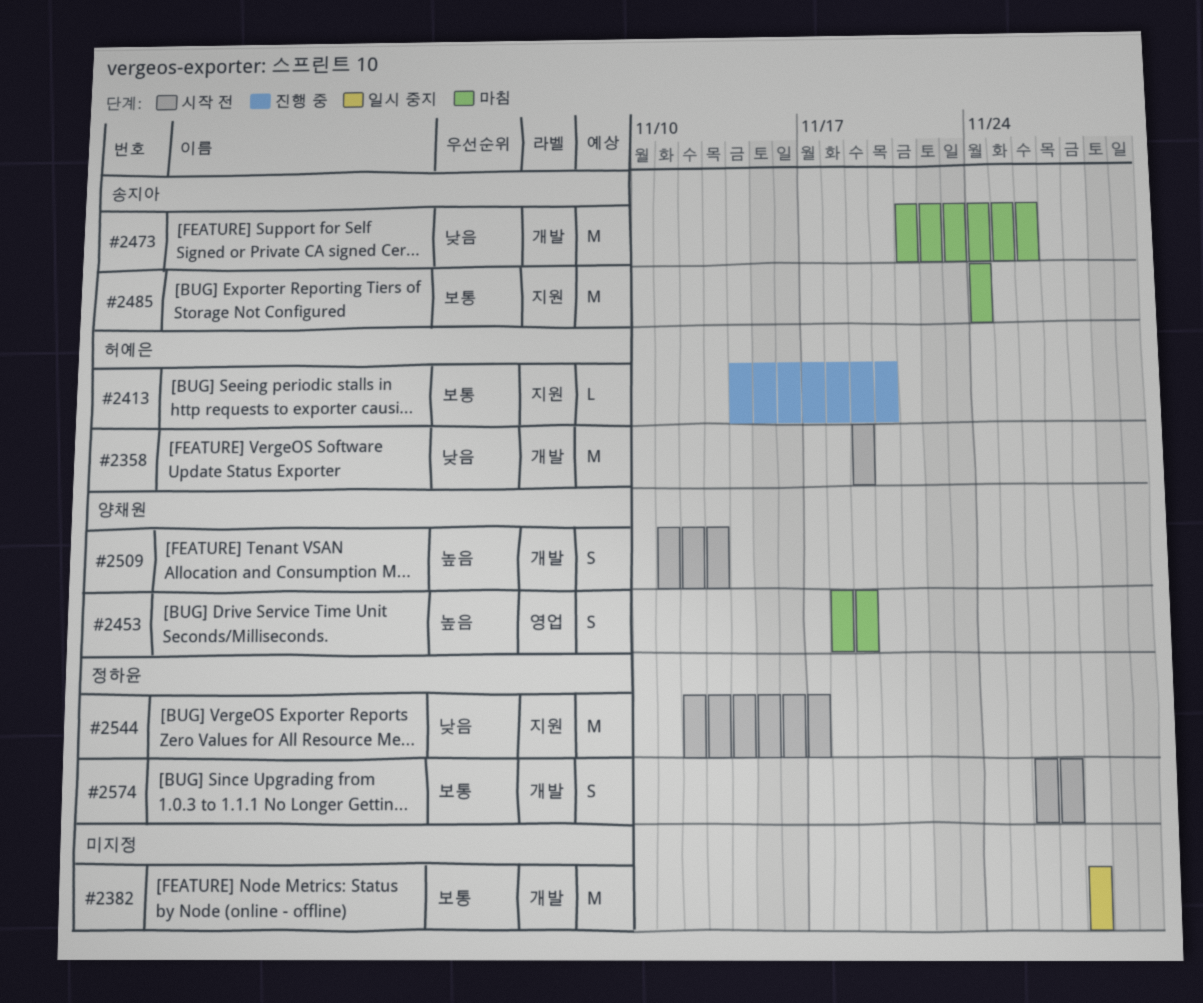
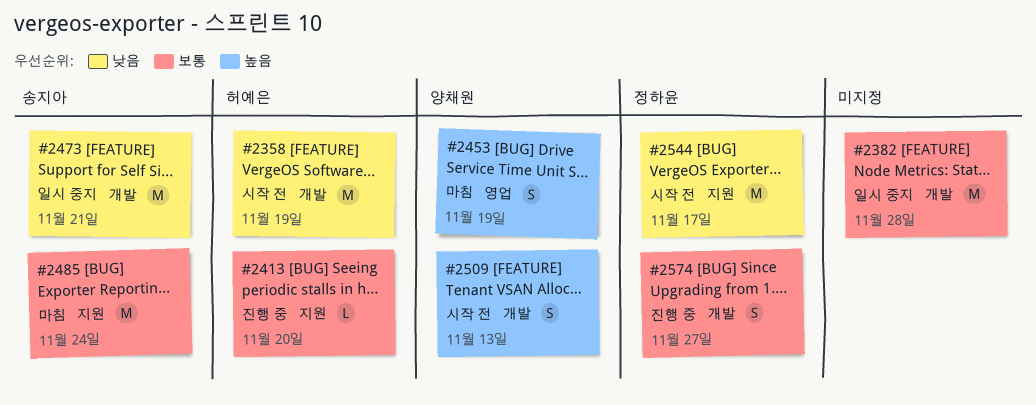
#2473, status: 마침 -> 일시 중지
#2473, due: Nov 26 -> Nov 21
#2574, status: 시작 전 -> 진행 중

